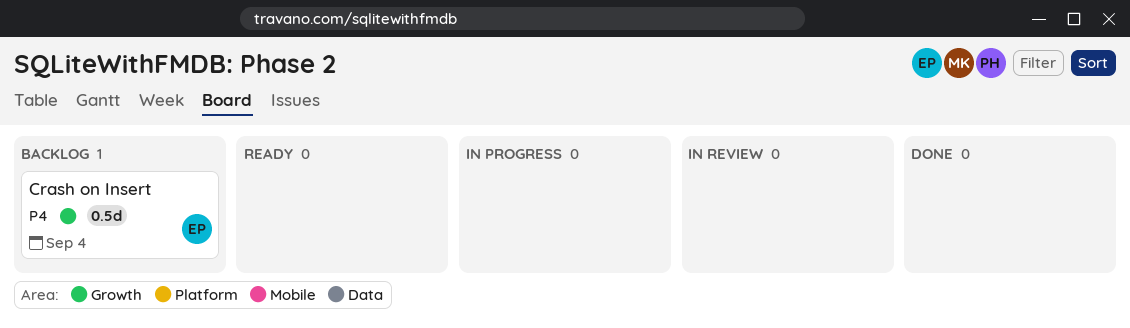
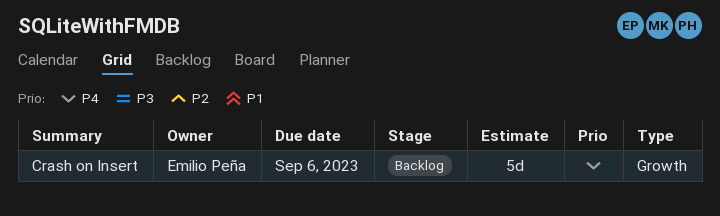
Crash on Insert, estimate: 0.5d -> 5d
Crash on Insert, due: Sep 4 -> Sep 6

